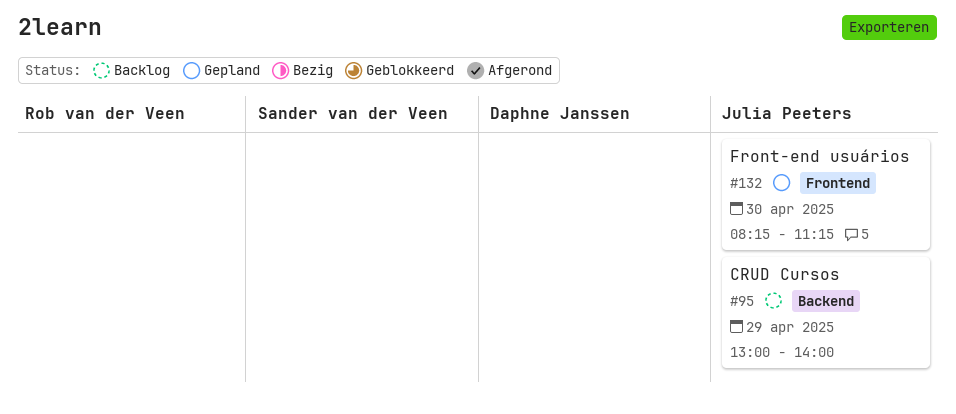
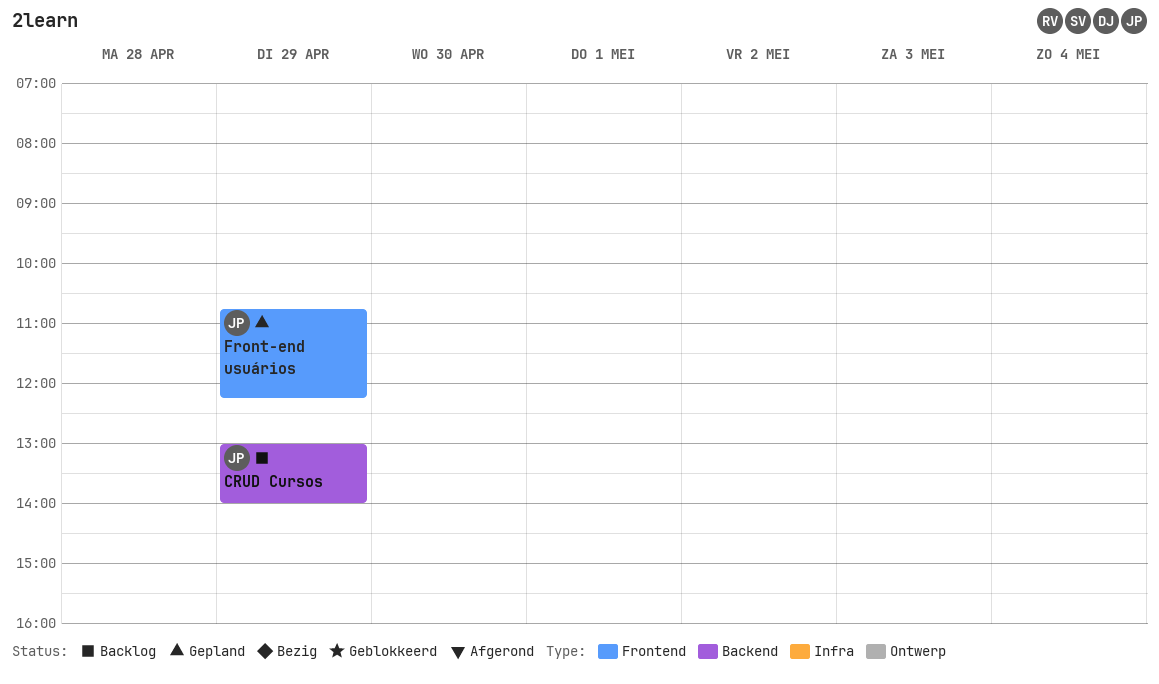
Front-end usuários, day: Apr 30 -> Apr 29
Front-end usuários, begins: 08:15 -> 10:45
Front-end usuários, ends: 11:15 -> 12:15

